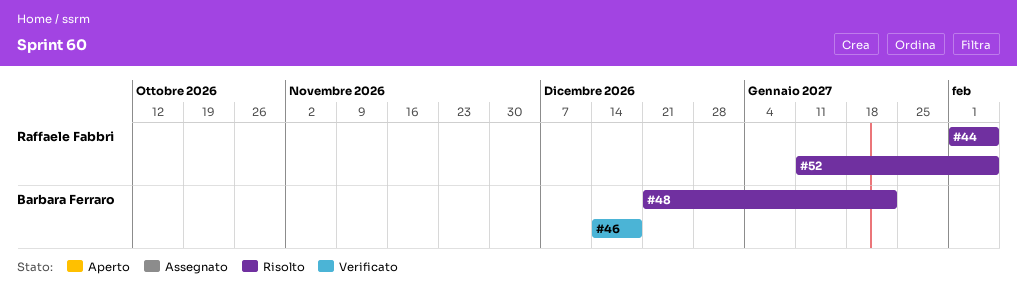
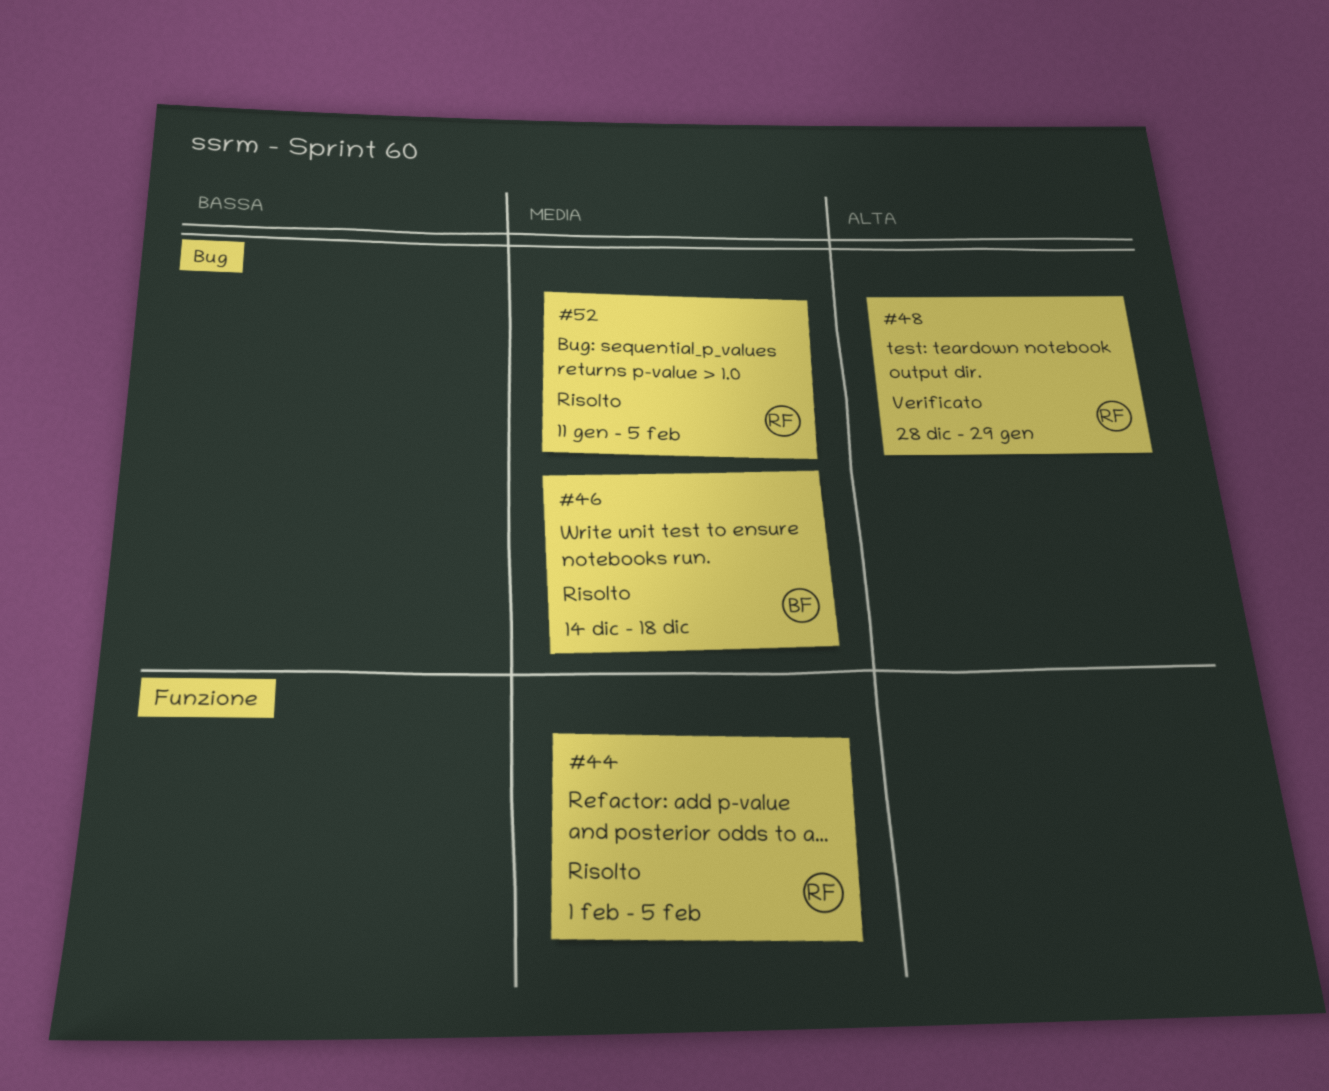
#46, status: Verificato -> Risolto
#48, status: Risolto -> Verificato
#48, owner: Barbara Ferraro -> Raffaele Fabbri
#48, start: Dec 21 -> Dec 28
#48, due: Jan 22 -> Jan 29

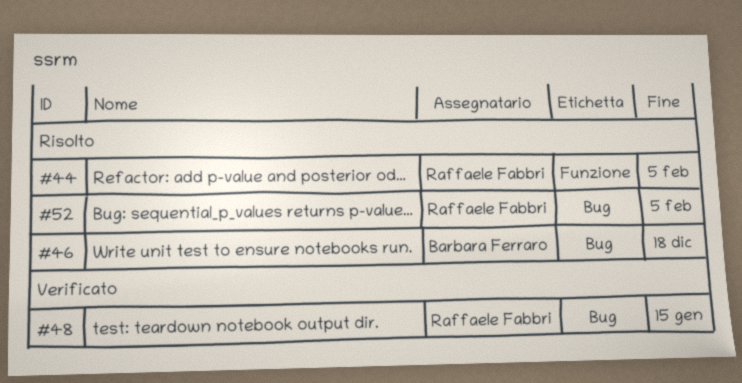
#48, due: Jan 29 -> Jan 15

